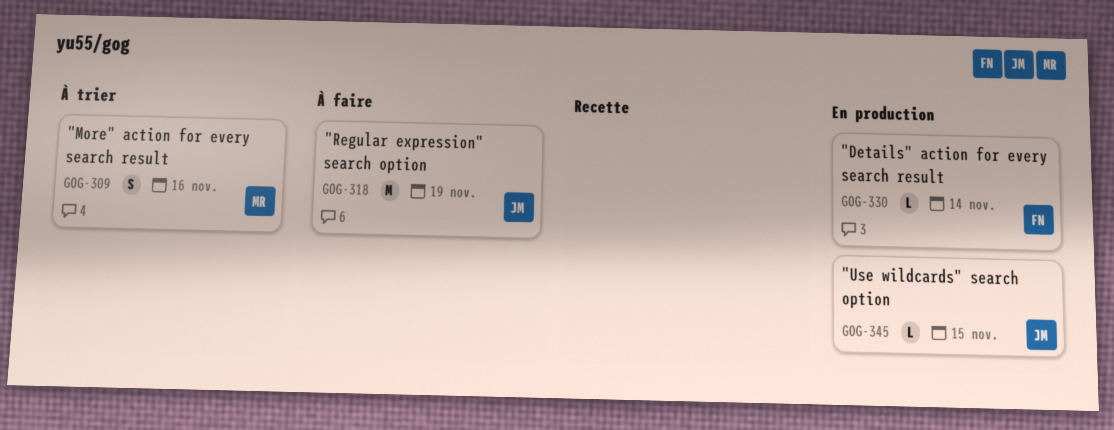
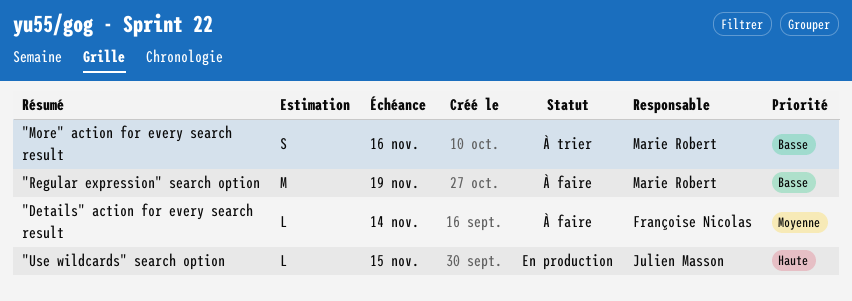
"Details" action for every search result, status: En production -> À faire
"Regular expression" search option, owner: Julien Masson -> Marie Robert

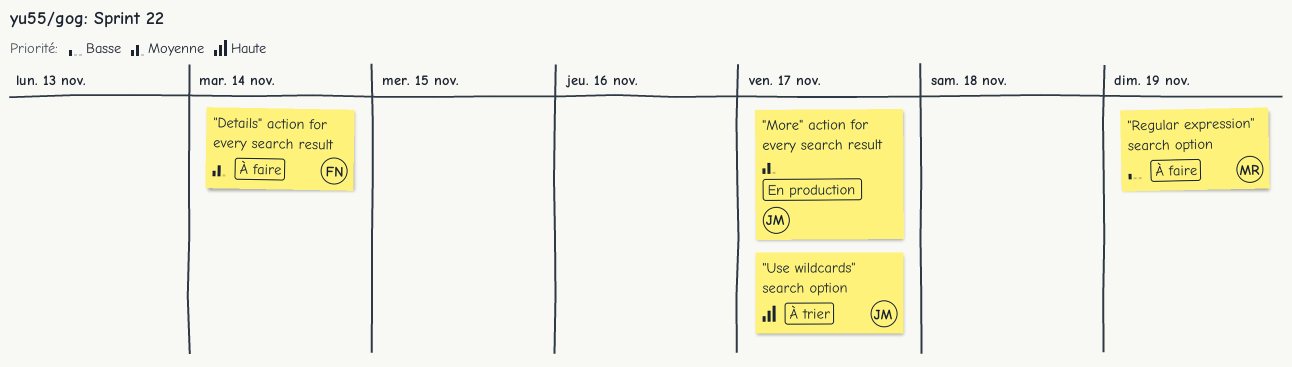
"More" action for every search result, status: À trier -> En production
"More" action for every search result, owner: Marie Robert -> Julien Masson
"More" action for every search result, priority: Basse -> Moyenne
"More" action for every search result, due: Nov 16 -> Nov 17
"Use wildcards" search option, status: En production -> À trier
"Use wildcards" search option, due: Nov 15 -> Nov 17

